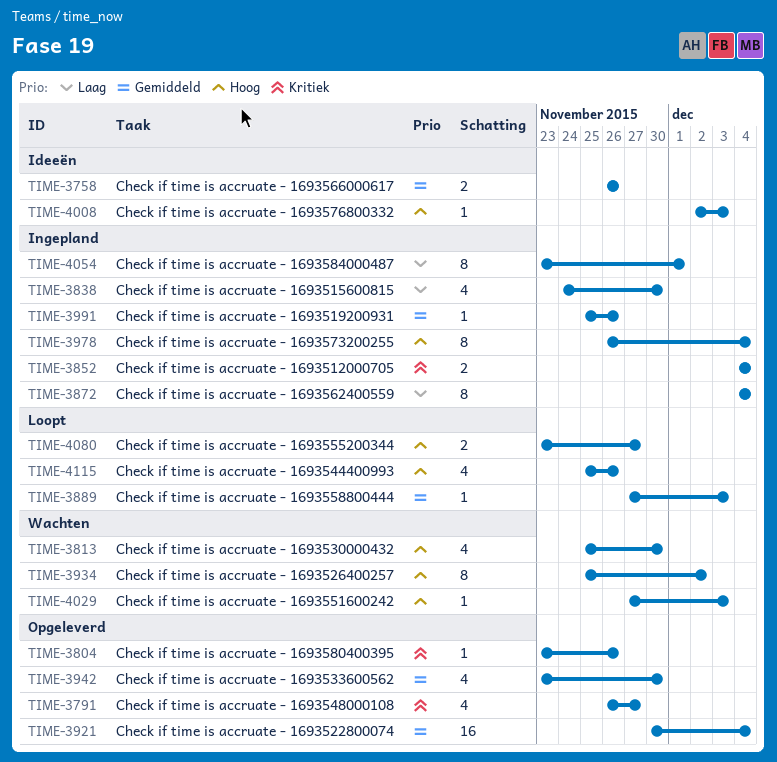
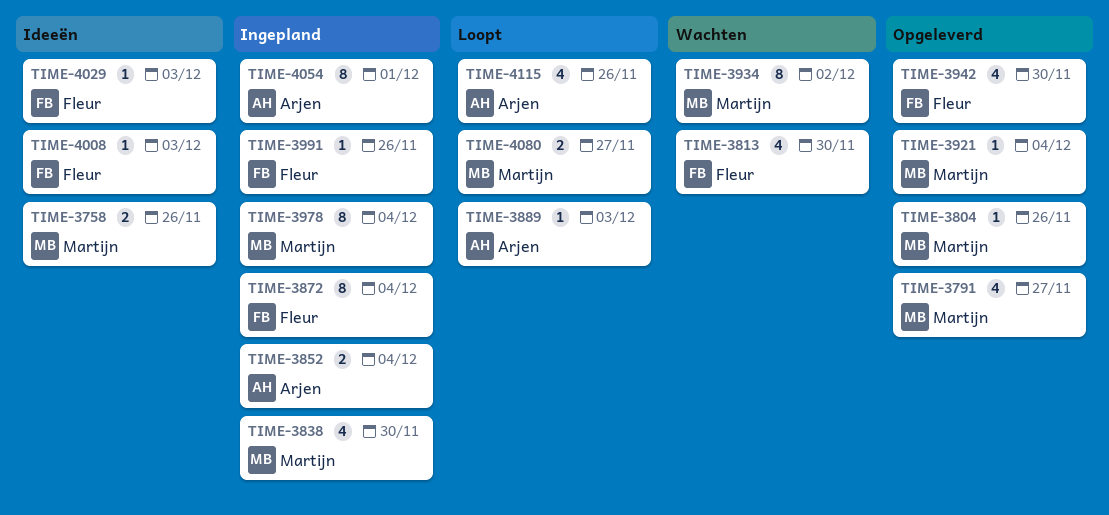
TIME-3921, estimate: 16 -> 1
TIME-4029, status: Wachten -> Ideeën

